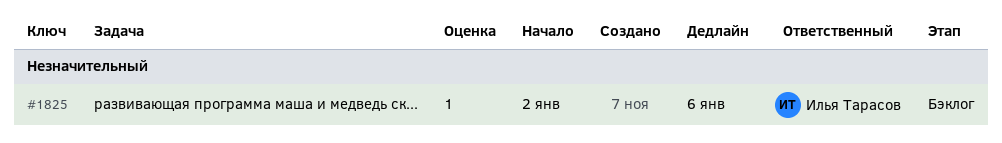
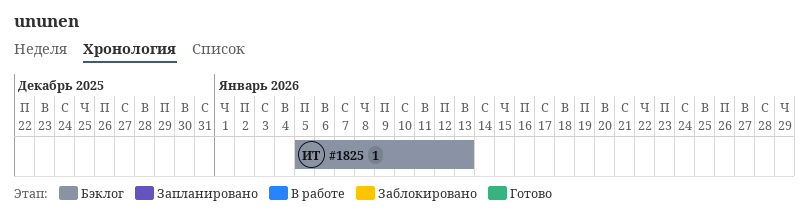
#1825, start: Jan 2 -> Jan 5
#1825, due: Jan 6 -> Jan 13

